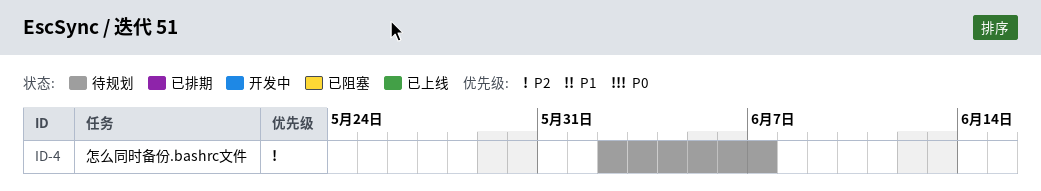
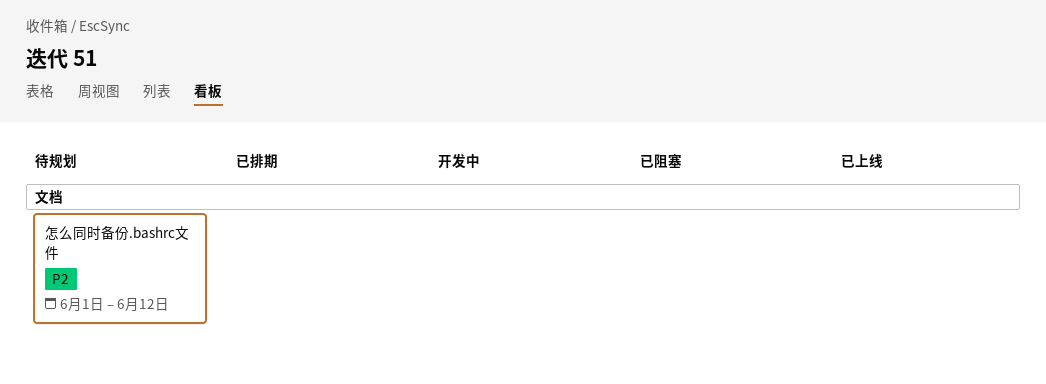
怎么同时备份.bashrc文件, start: Jun 2 -> Jun 1
怎么同时备份.bashrc文件, due: Jun 7 -> Jun 12

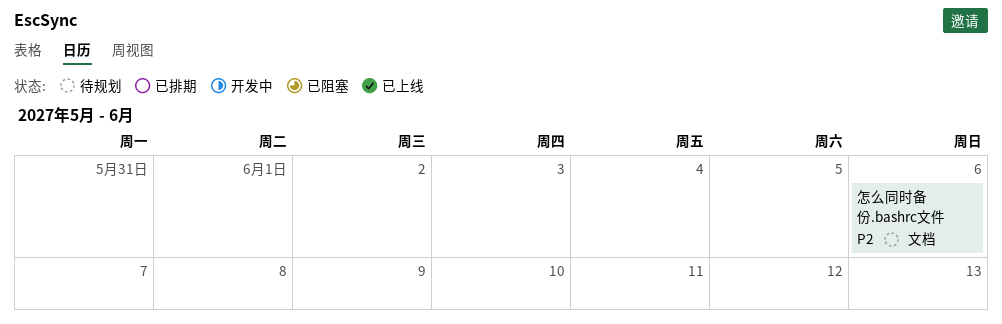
怎么同时备份.bashrc文件, due: Jun 12 -> Jun 6

